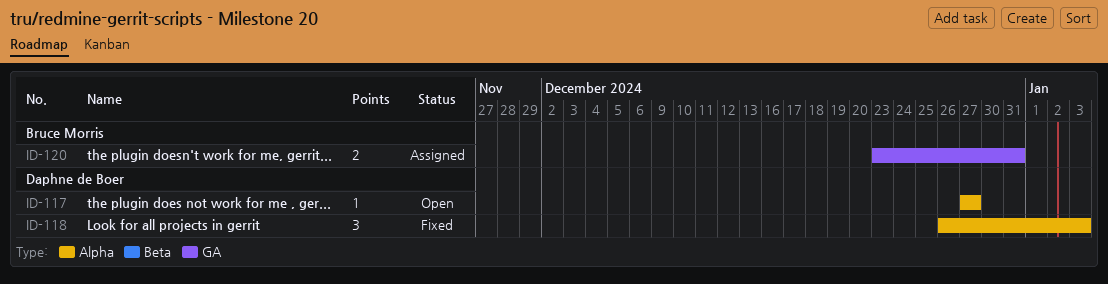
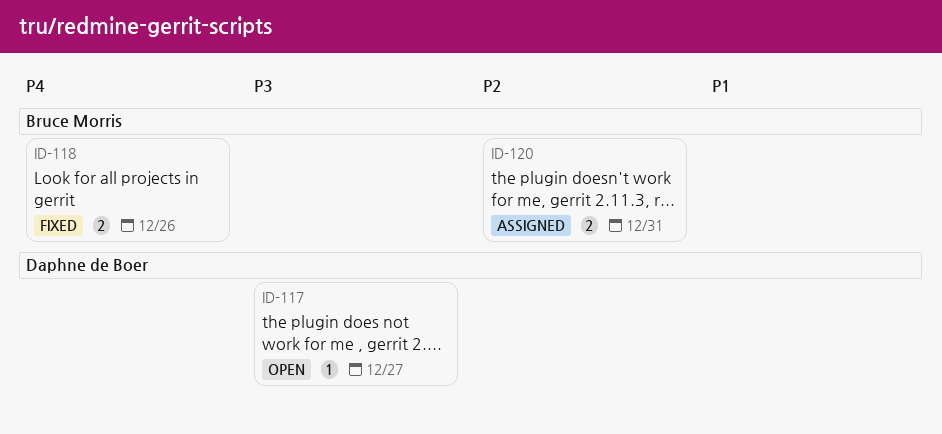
ID-118, owner: Daphne de Boer -> Bruce Morris
ID-118, estimate: 3 -> 2
ID-118, due: Jan 3 -> Dec 26

